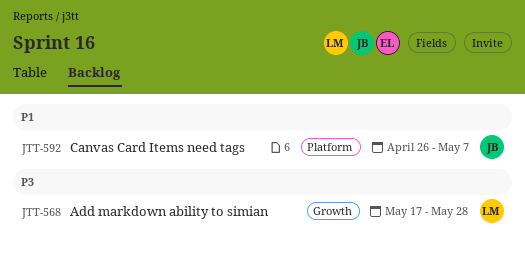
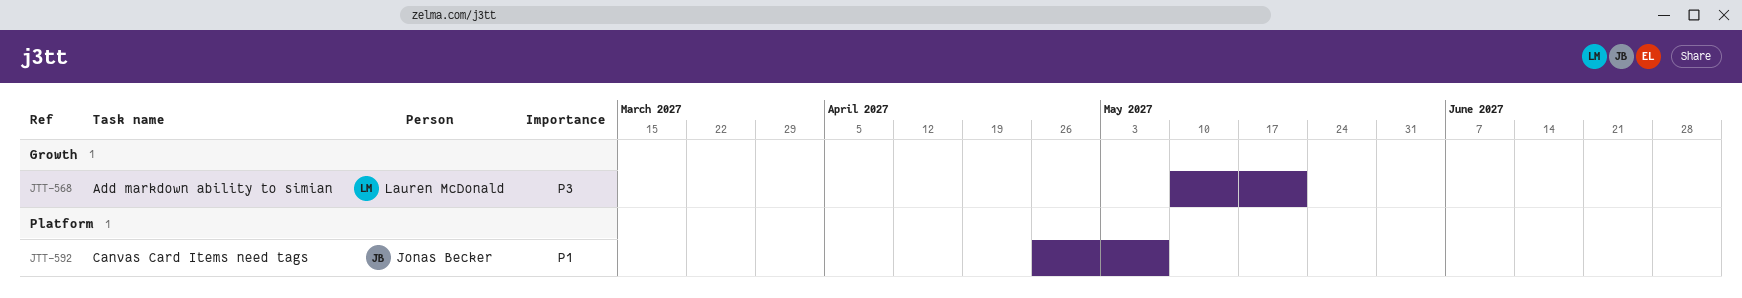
JTT-568, start: May 17 -> May 10
JTT-568, due: May 28 -> May 21

